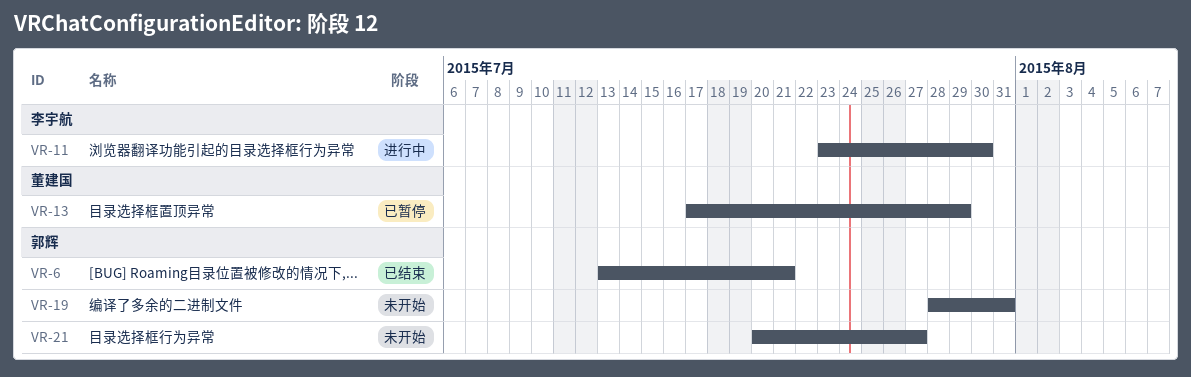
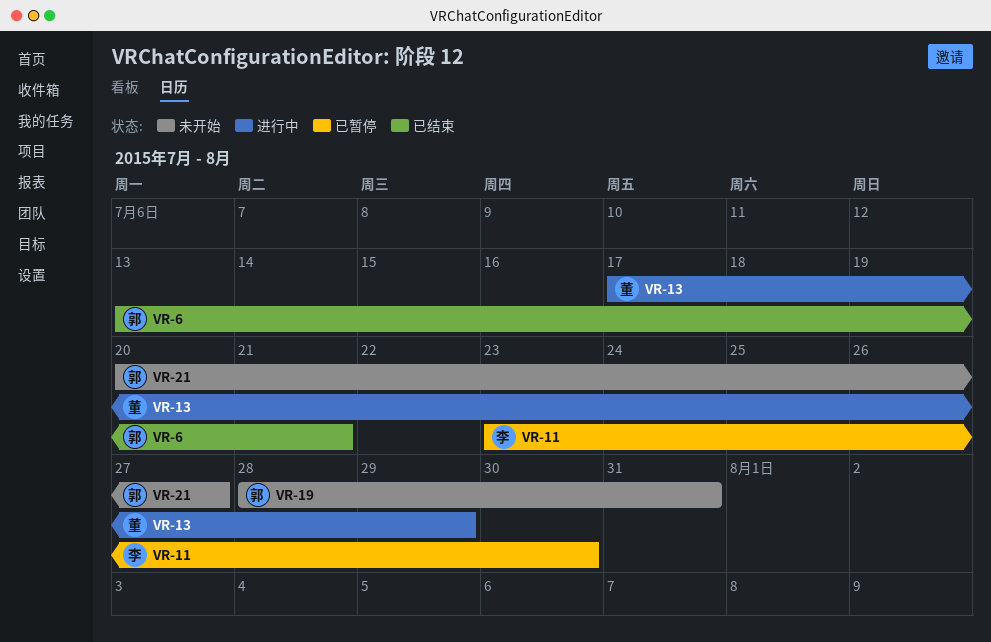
VR-11, status: 进行中 -> 已暂停
VR-13, status: 已暂停 -> 进行中

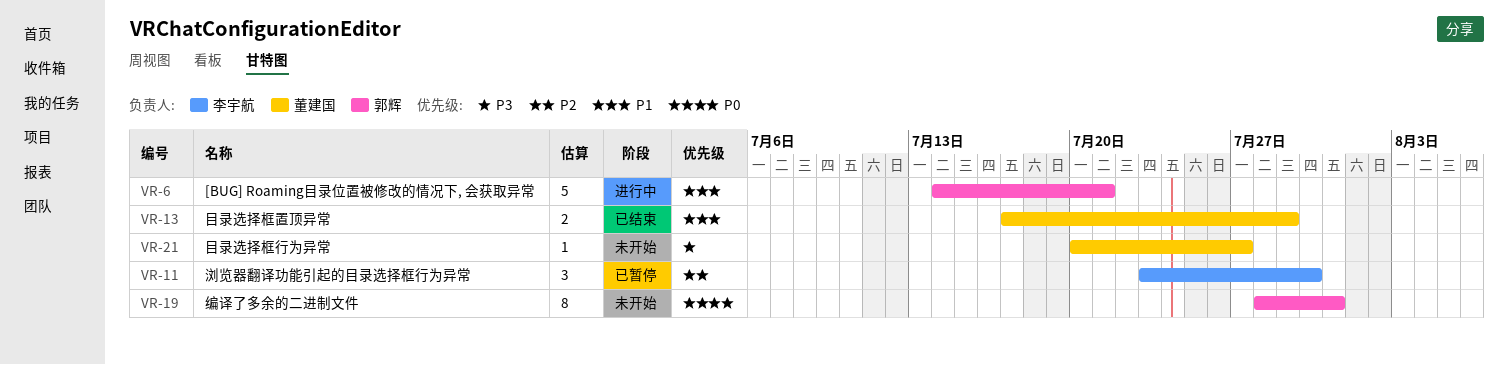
VR-6, status: 已结束 -> 进行中
VR-6, start: Jul 13 -> Jul 14
VR-13, status: 进行中 -> 已结束
VR-21, owner: 郭辉 -> 董建国

